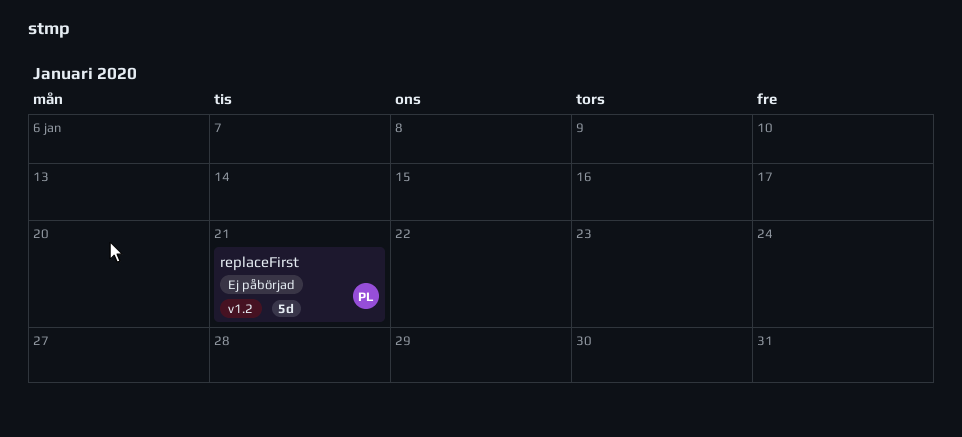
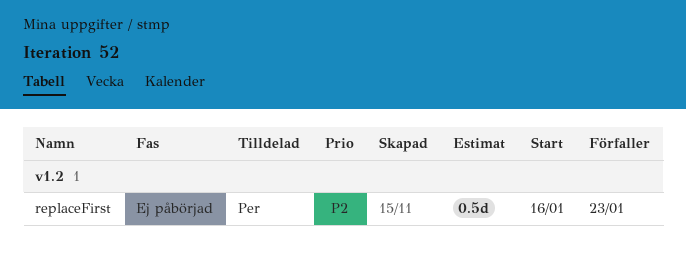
replaceFirst, estimate: 5d -> 0.5d
replaceFirst, due: Jan 21 -> Jan 23

